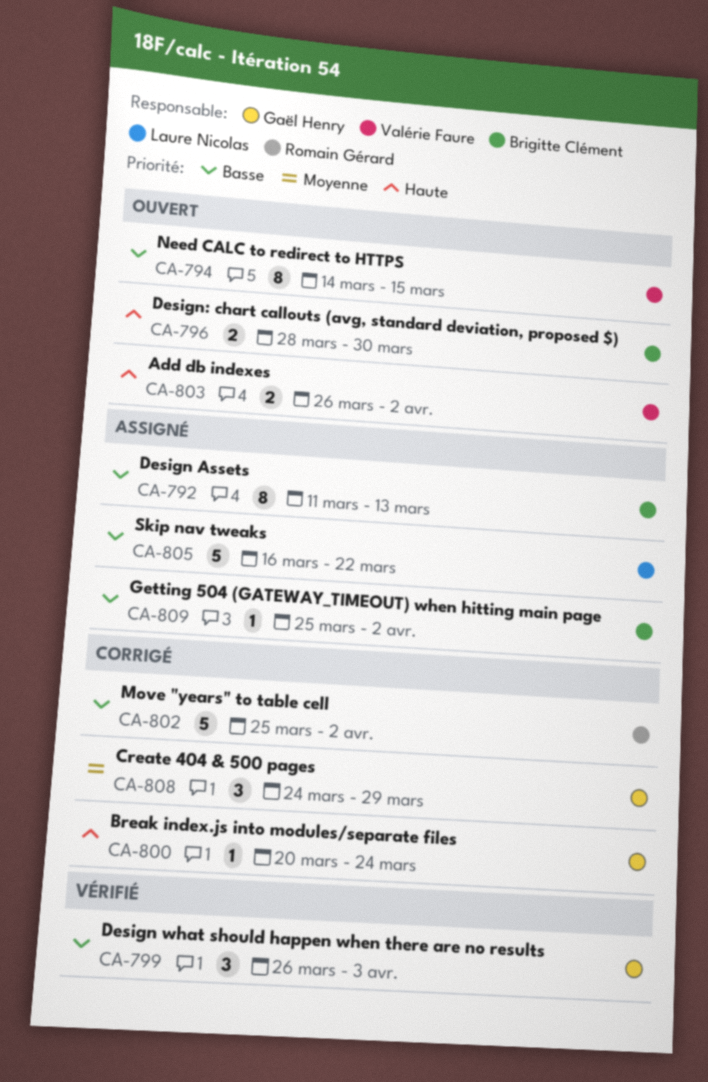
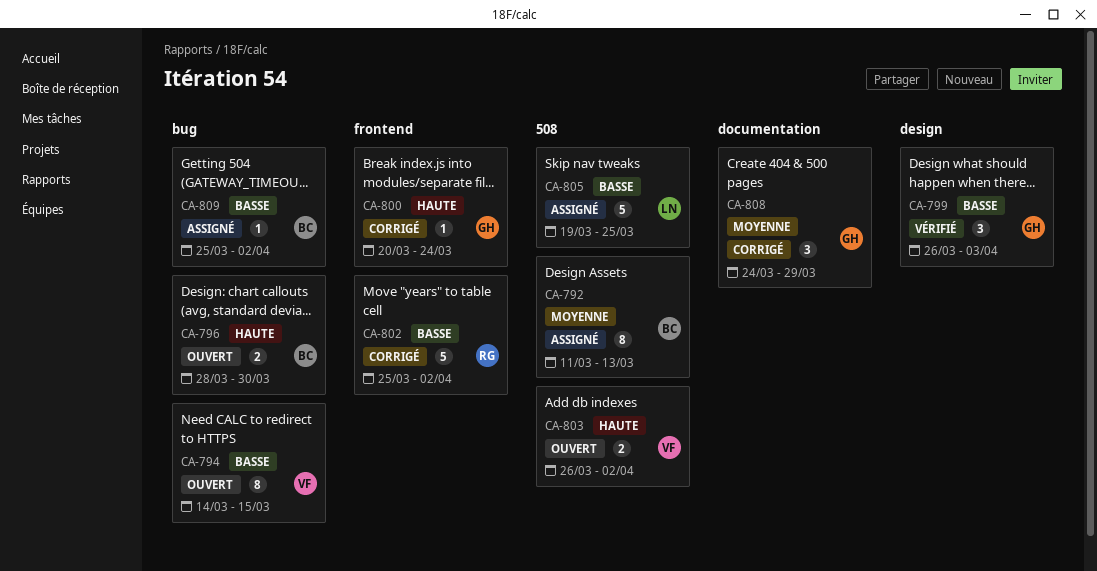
CA-792, priority: Basse -> Moyenne
CA-805, start: Mar 16 -> Mar 19
CA-805, due: Mar 22 -> Mar 25

